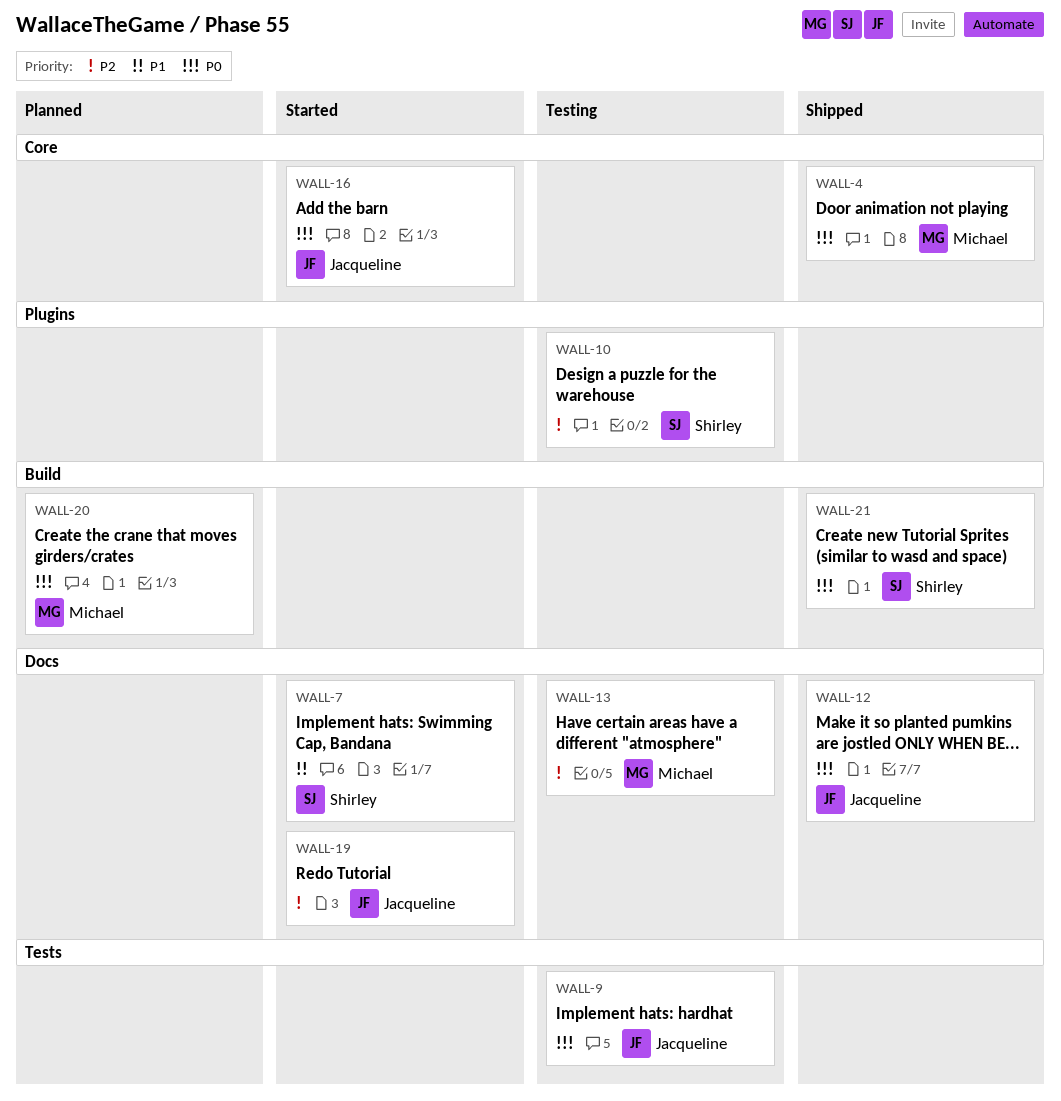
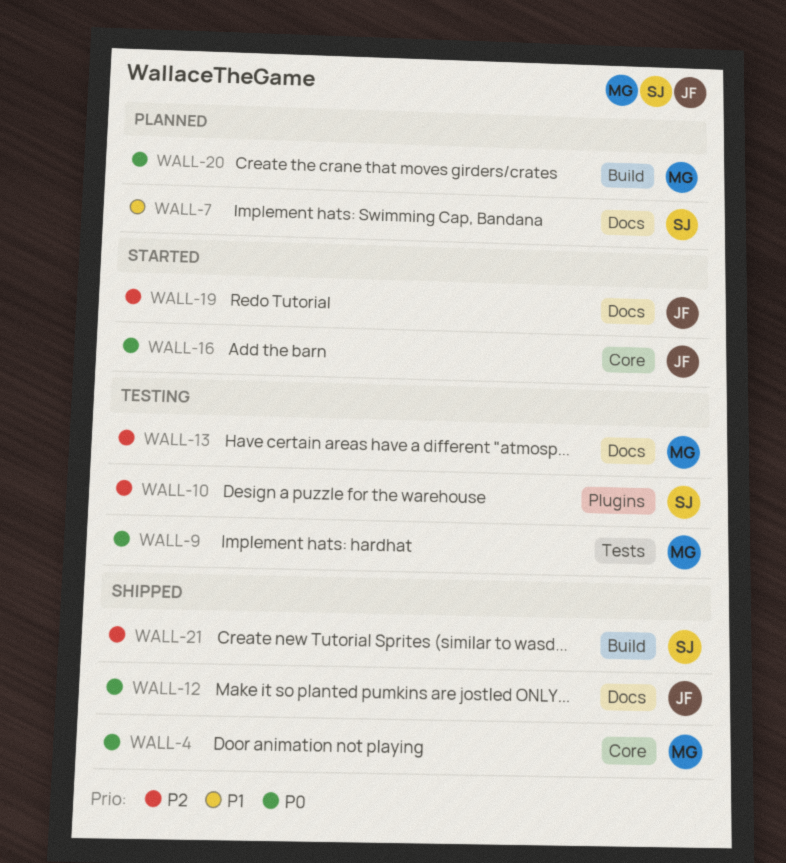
WALL-7, status: Started -> Planned
WALL-9, owner: Jacqueline -> Michael
WALL-21, priority: P0 -> P2

